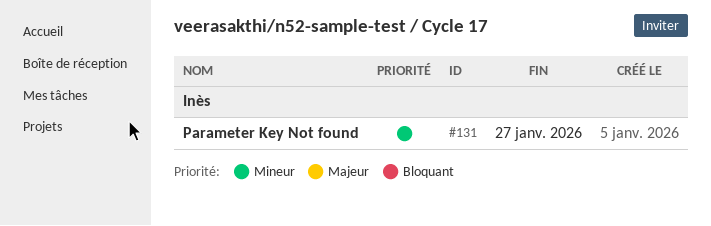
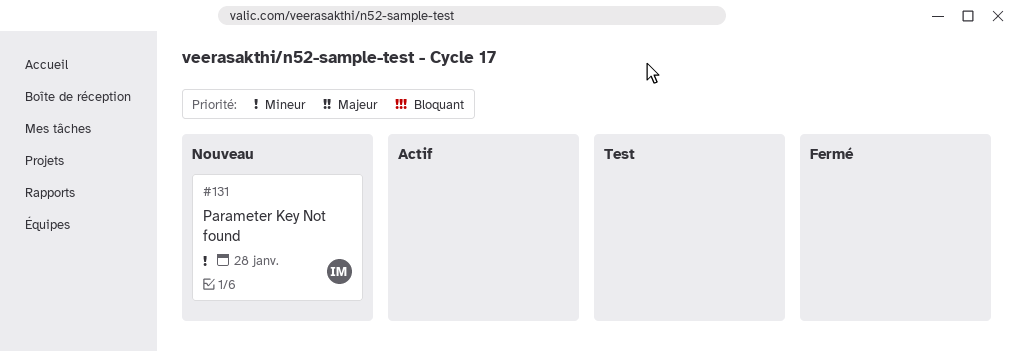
#131, due: Jan 27 -> Jan 28

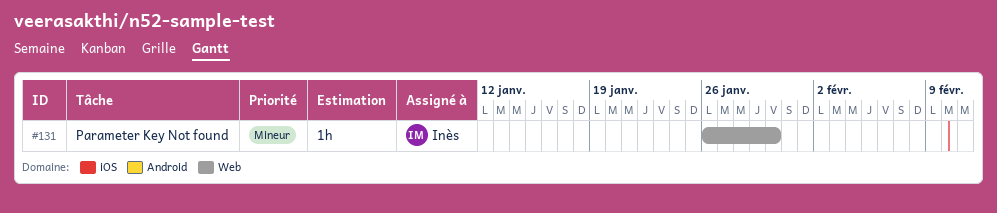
#131, due: Jan 28 -> Jan 30

